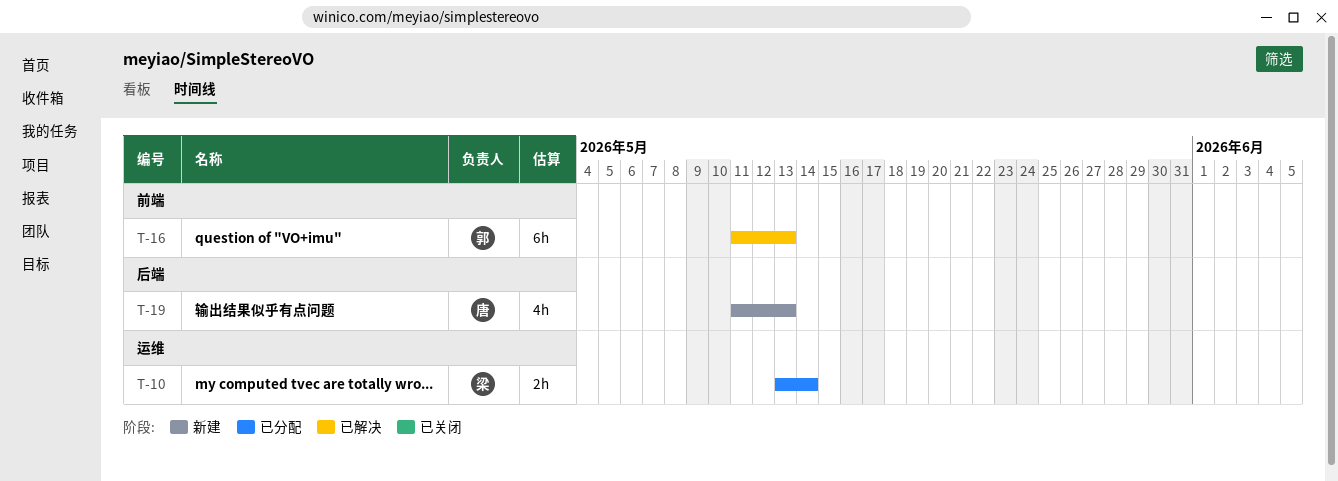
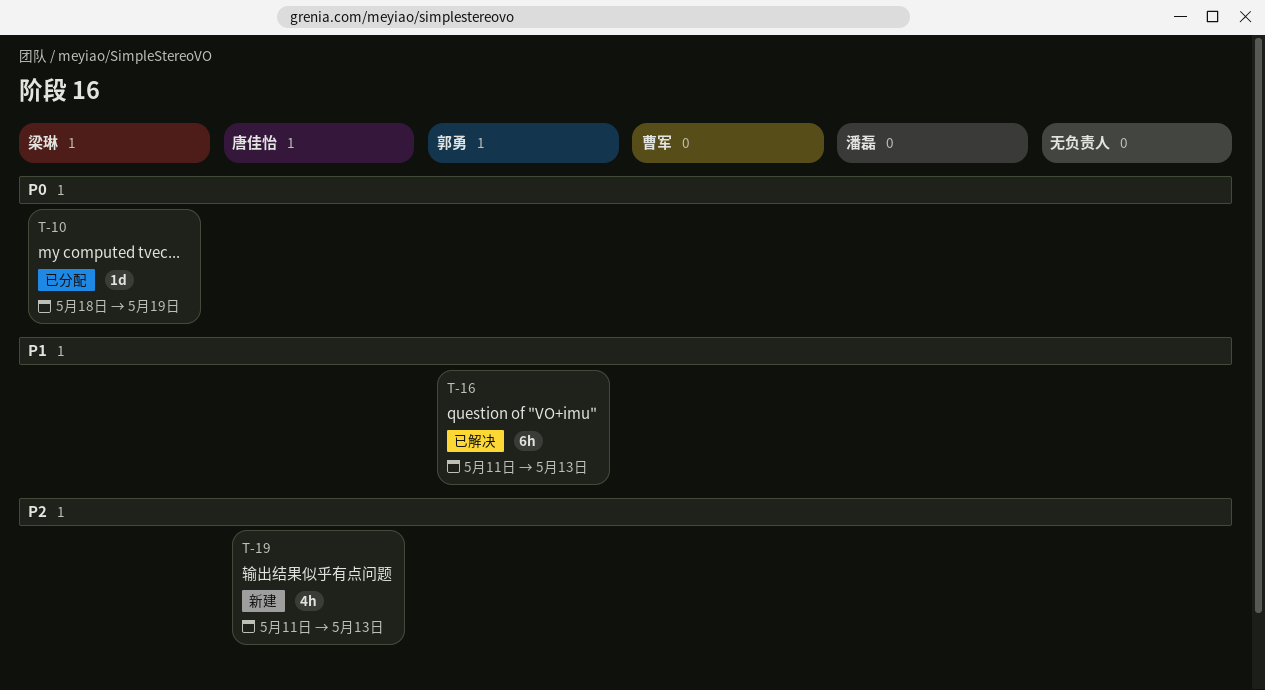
T-10, estimate: 2h -> 1d
T-10, start: May 13 -> May 18
T-10, due: May 14 -> May 19

